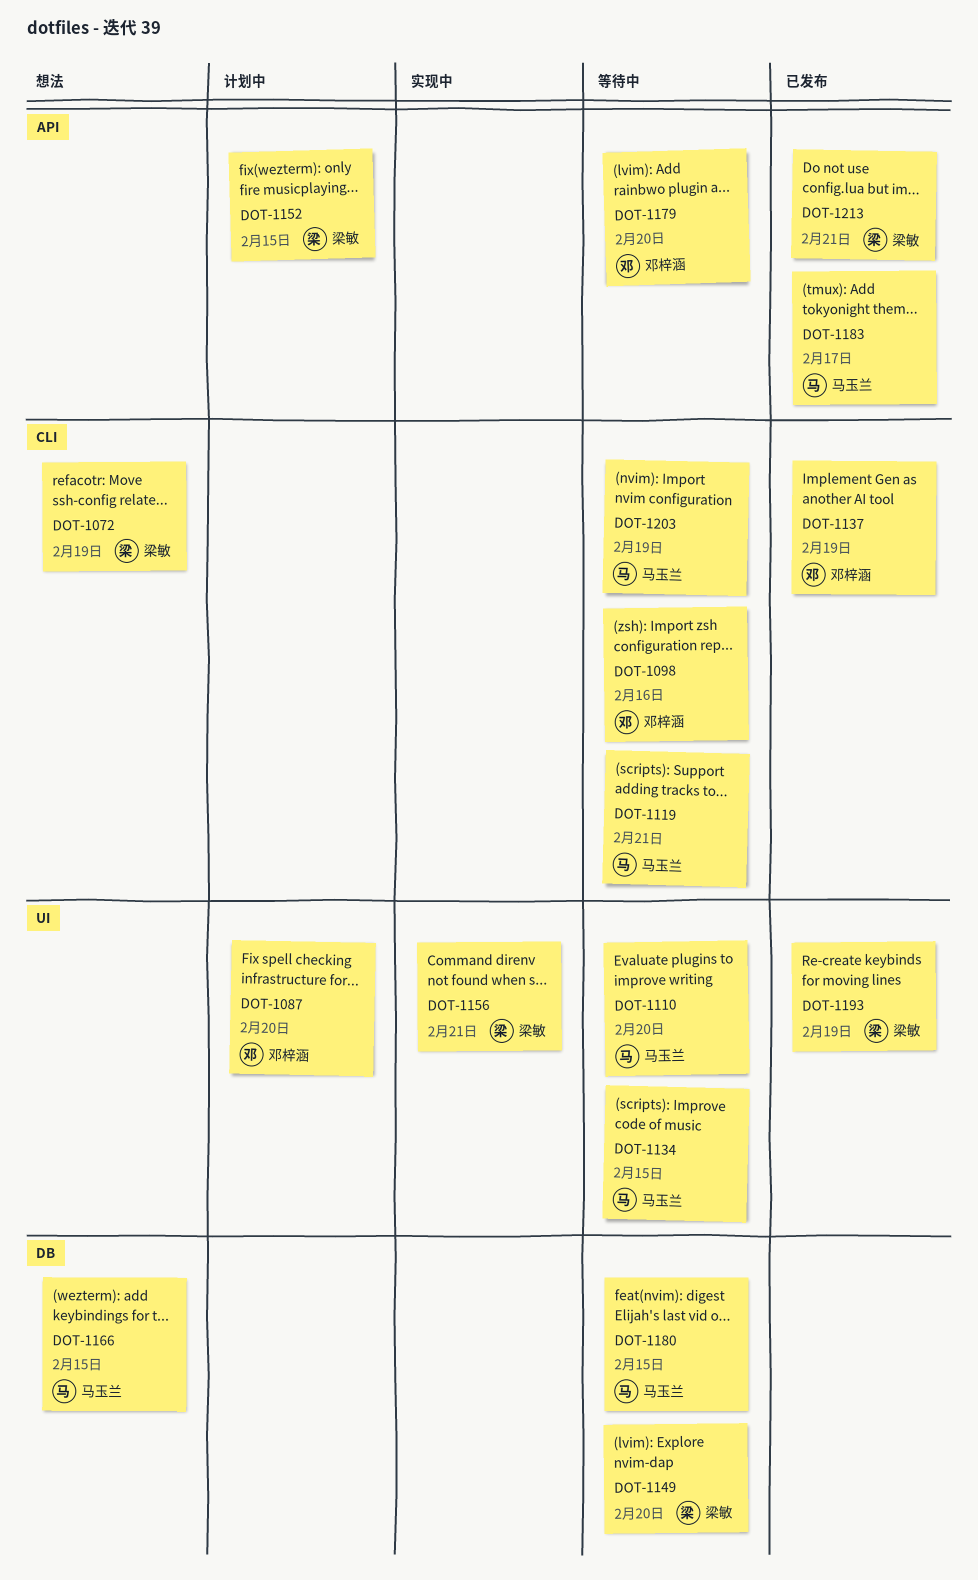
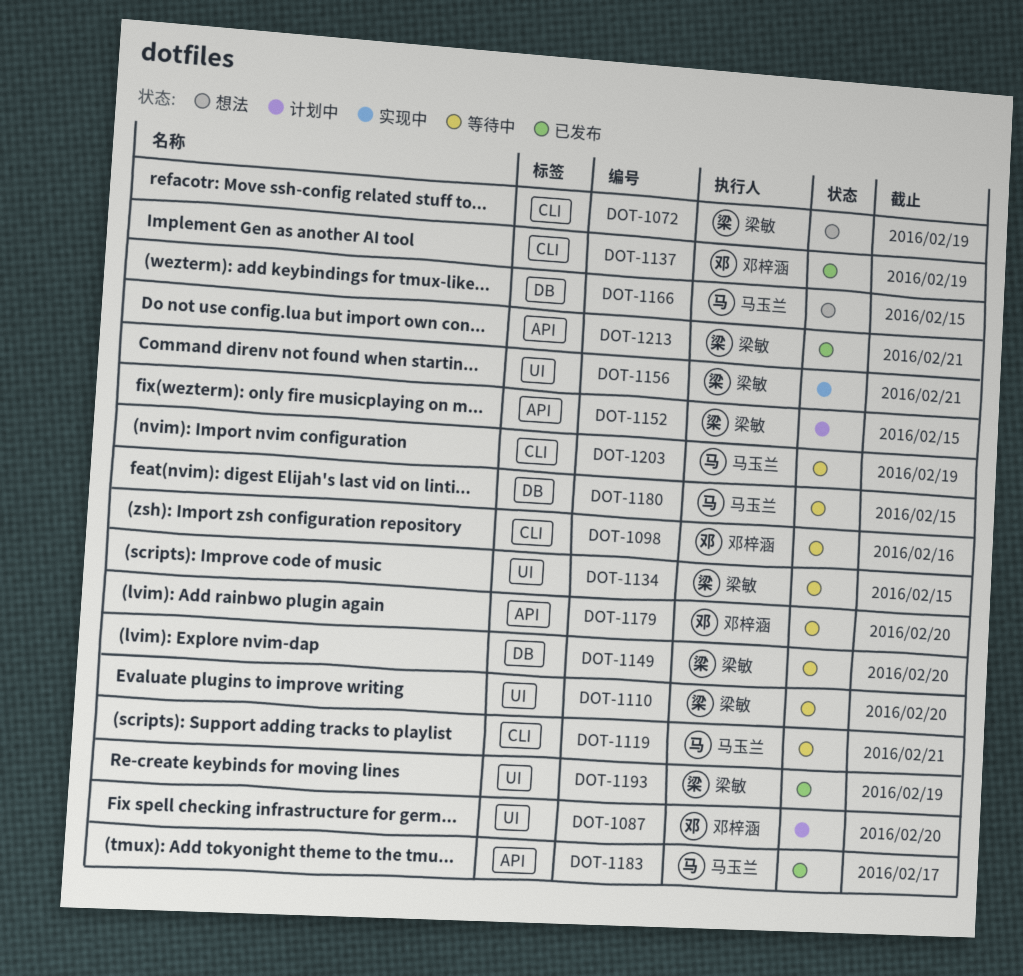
DOT-1110, owner: 马玉兰 -> 梁敏
DOT-1134, owner: 马玉兰 -> 梁敏

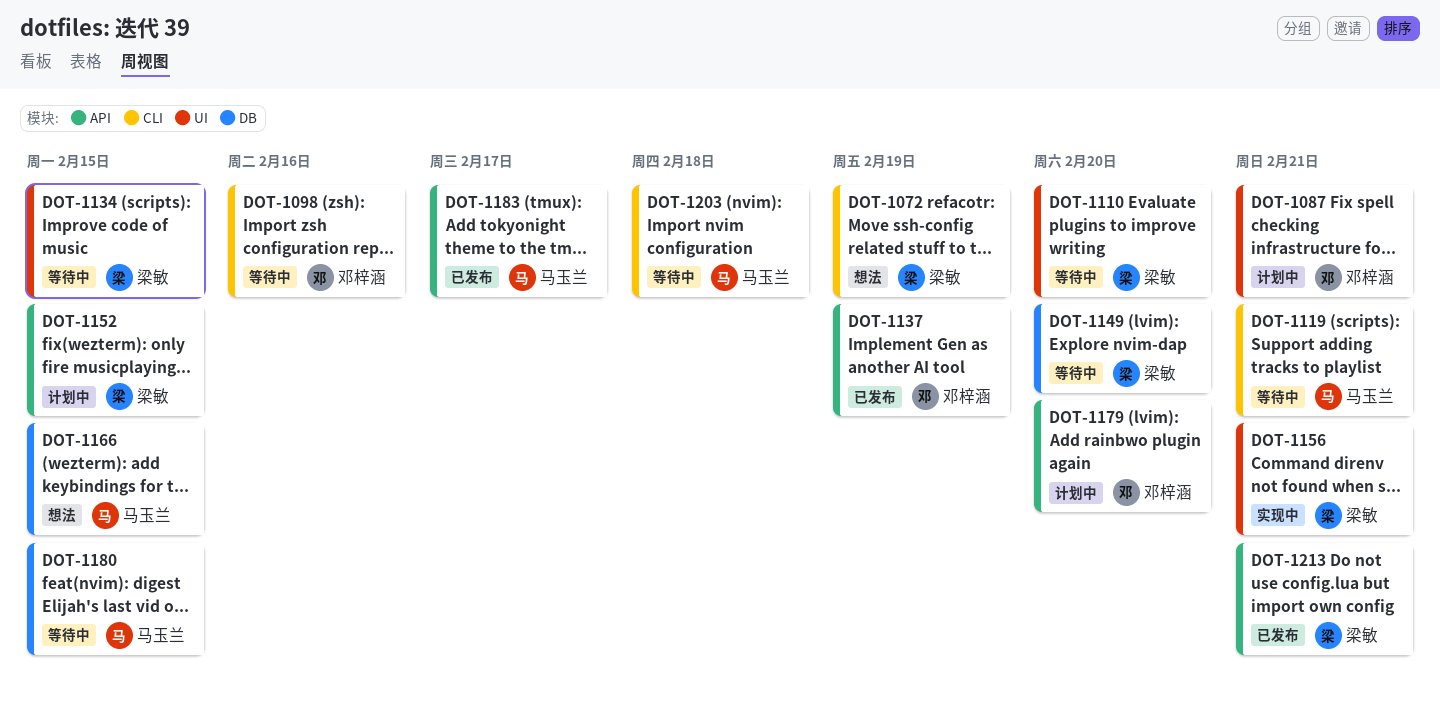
DOT-1087, due: Feb 20 -> Feb 21
DOT-1137, label: CLI -> API
DOT-1179, status: 等待中 -> 计划中
DOT-1193: present -> none
DOT-1203, due: Feb 19 -> Feb 18

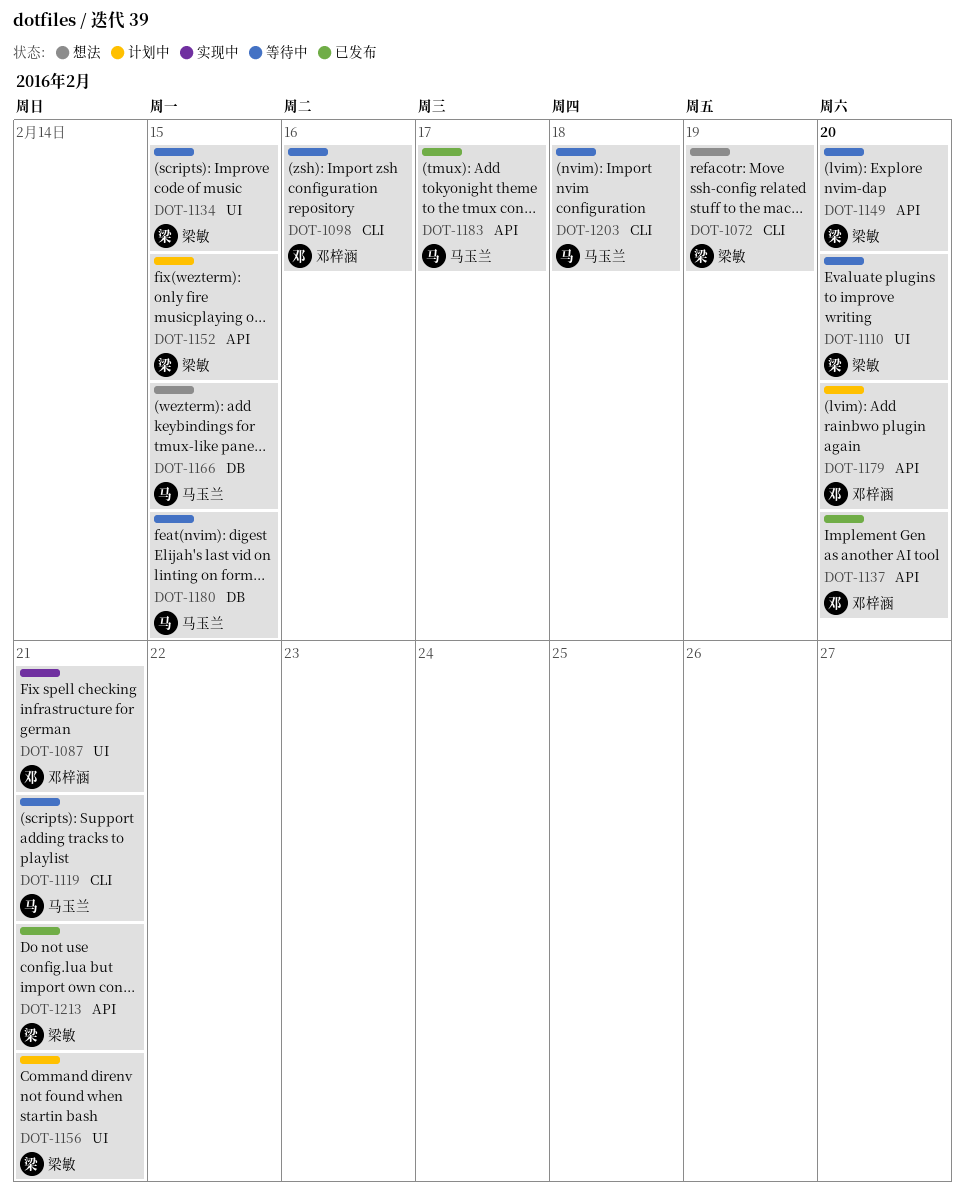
DOT-1087, status: 计划中 -> 实现中
DOT-1137, due: Feb 19 -> Feb 20
DOT-1149, label: DB -> API
DOT-1156, status: 实现中 -> 计划中

